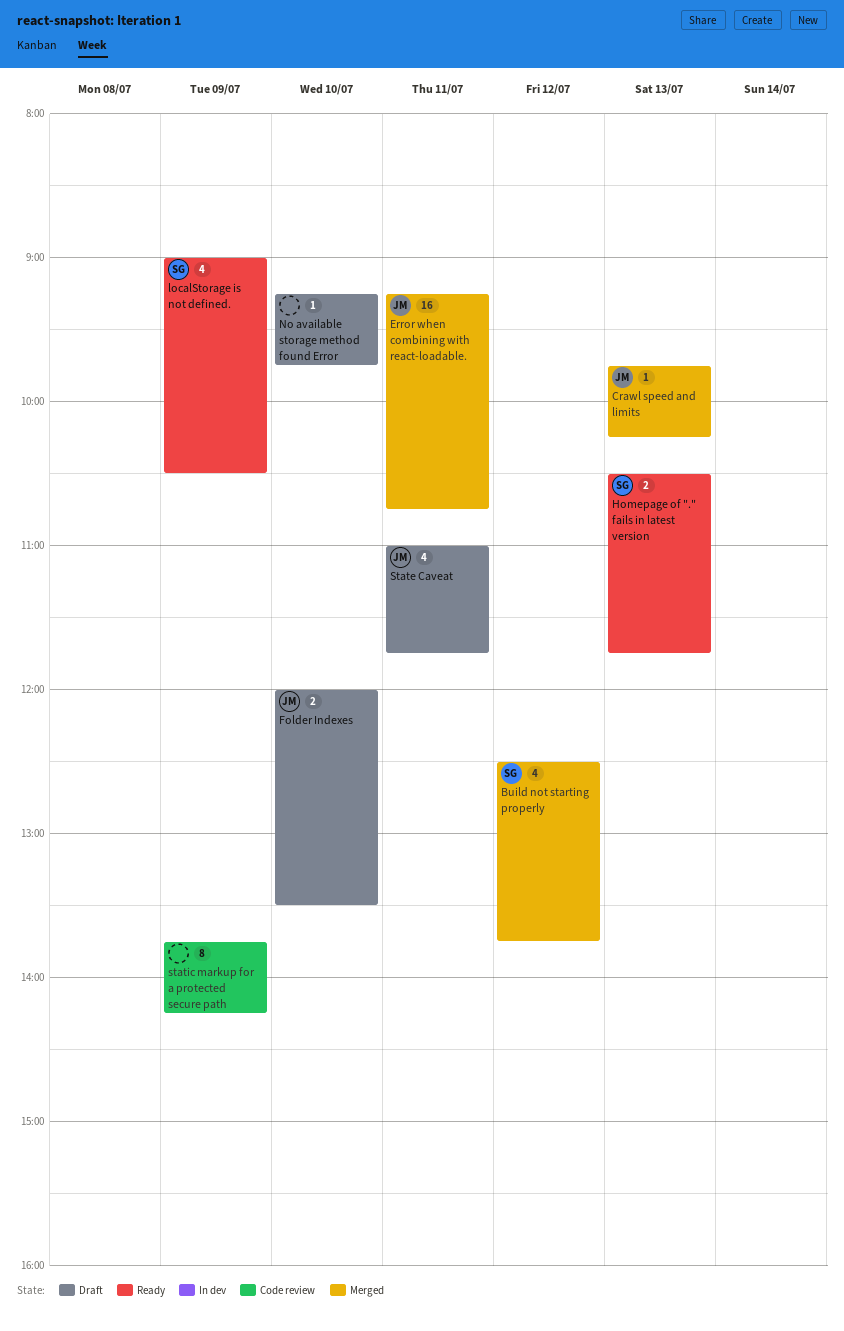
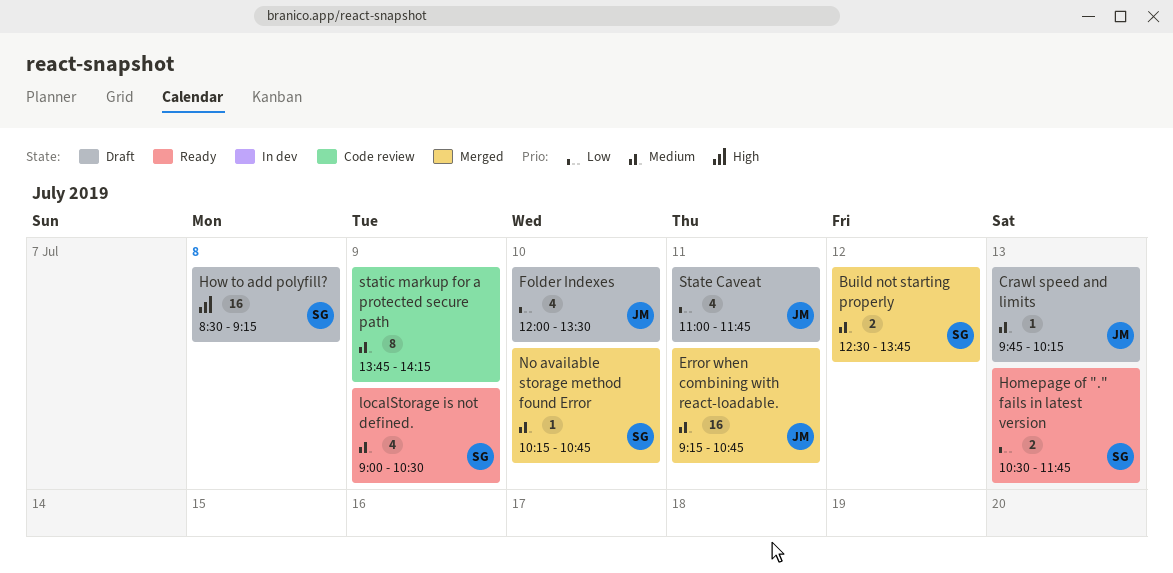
Build not starting properly, estimate: 4 -> 2
Crawl speed and limits, status: Merged -> Draft
Folder Indexes, estimate: 2 -> 4
How to add polyfill?: none -> present
No available storage method found Error, status: Draft -> Merged
No available storage method found Error, owner: none -> SG
No available storage method found Error, begins: 09:15 -> 10:15
No available storage method found Error, ends: 09:45 -> 10:45

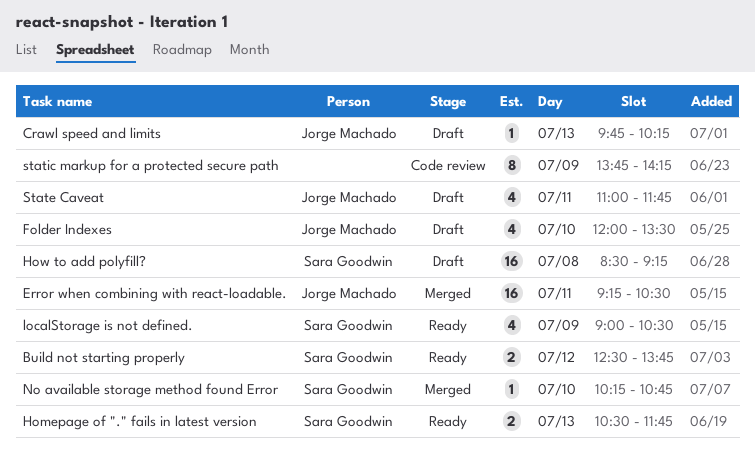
Build not starting properly, status: Merged -> Ready
Error when combining with react-loadable., ends: 10:45 -> 10:30

